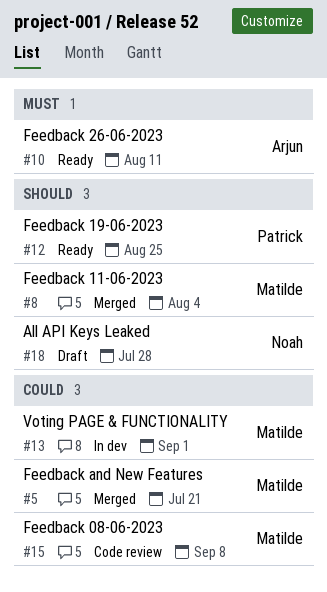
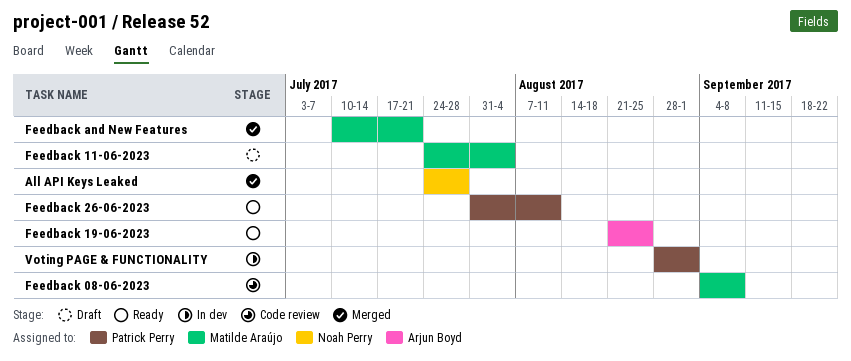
All API Keys Leaked, status: Draft -> Merged
Feedback 11-06-2023, status: Merged -> Draft
Feedback 19-06-2023, owner: Patrick Perry -> Arjun Boyd
Feedback 26-06-2023, owner: Arjun Boyd -> Patrick Perry
Voting PAGE & FUNCTIONALITY, owner: Matilde Araújo -> Patrick Perry

